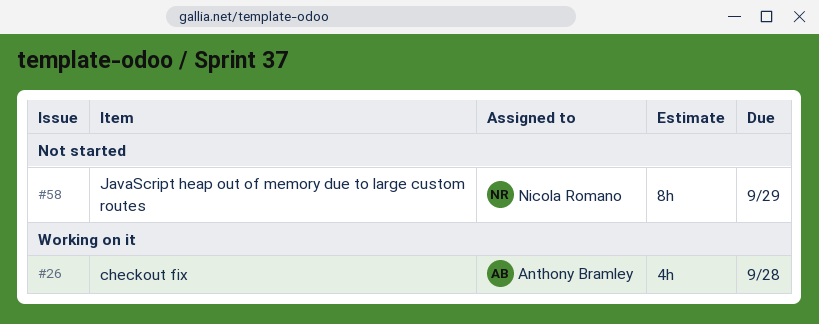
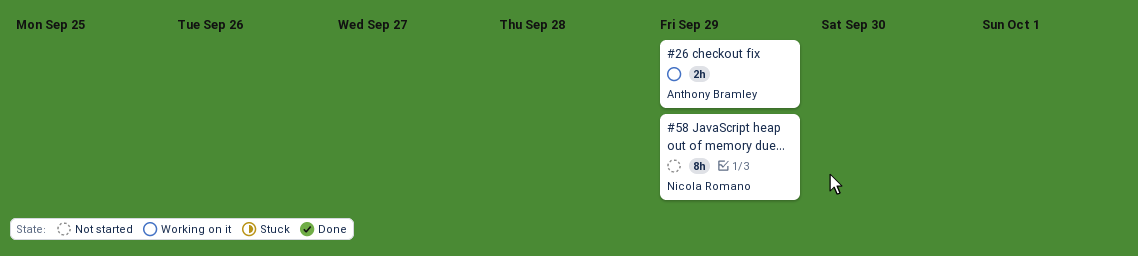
#26, estimate: 4h -> 2h
#26, due: Sep 28 -> Sep 29

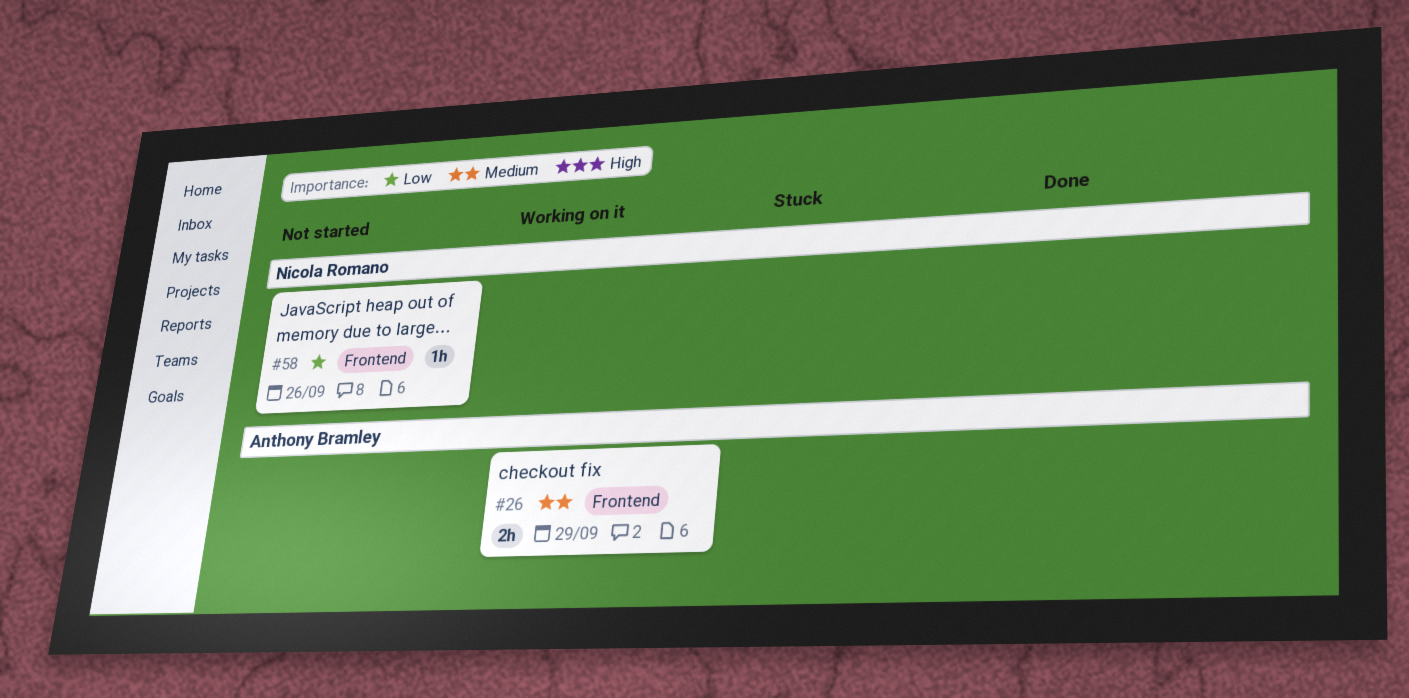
#58, estimate: 8h -> 1h
#58, due: Sep 29 -> Sep 26

